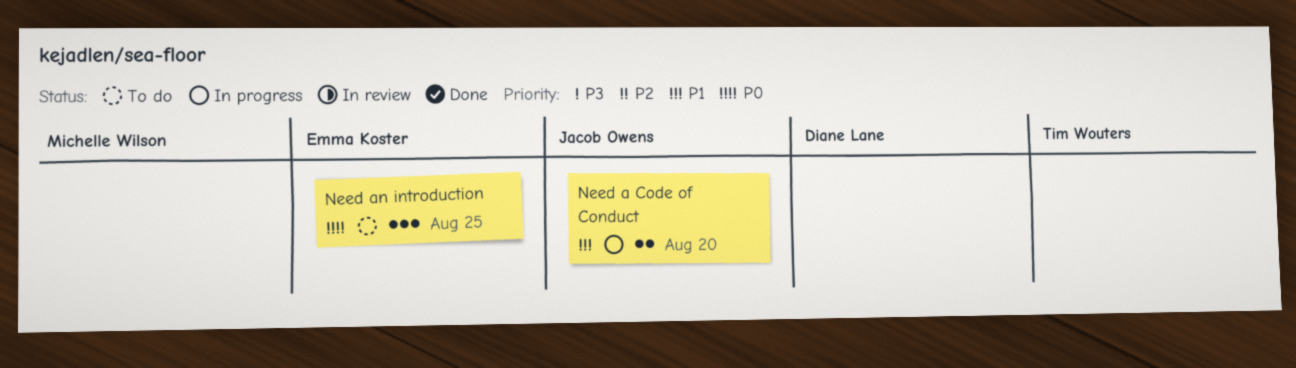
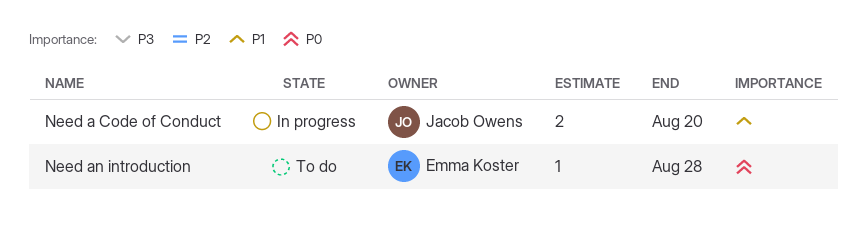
Need an introduction, estimate: 3 -> 1
Need an introduction, due: Aug 25 -> Aug 28

